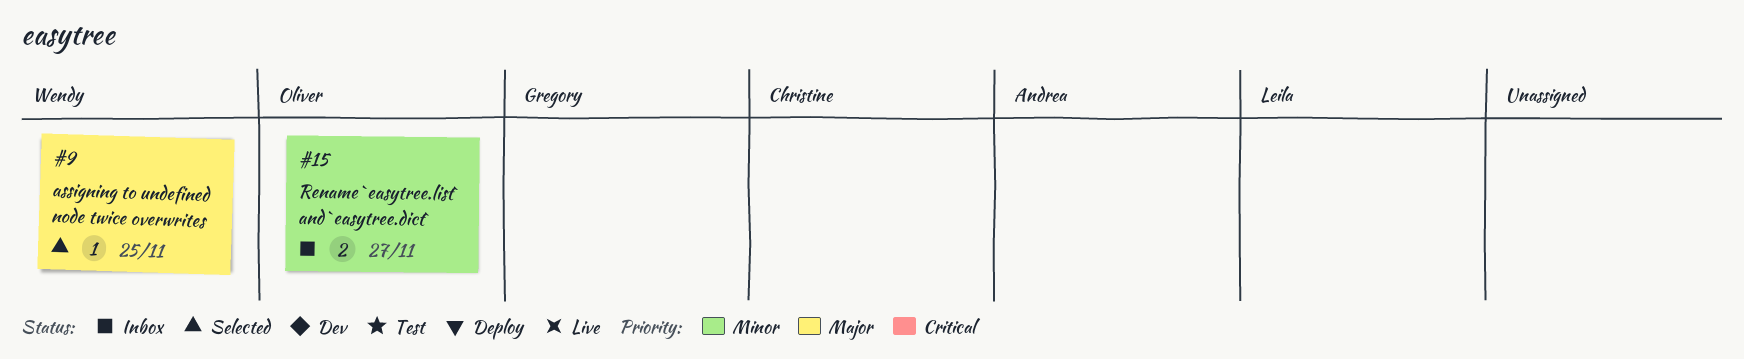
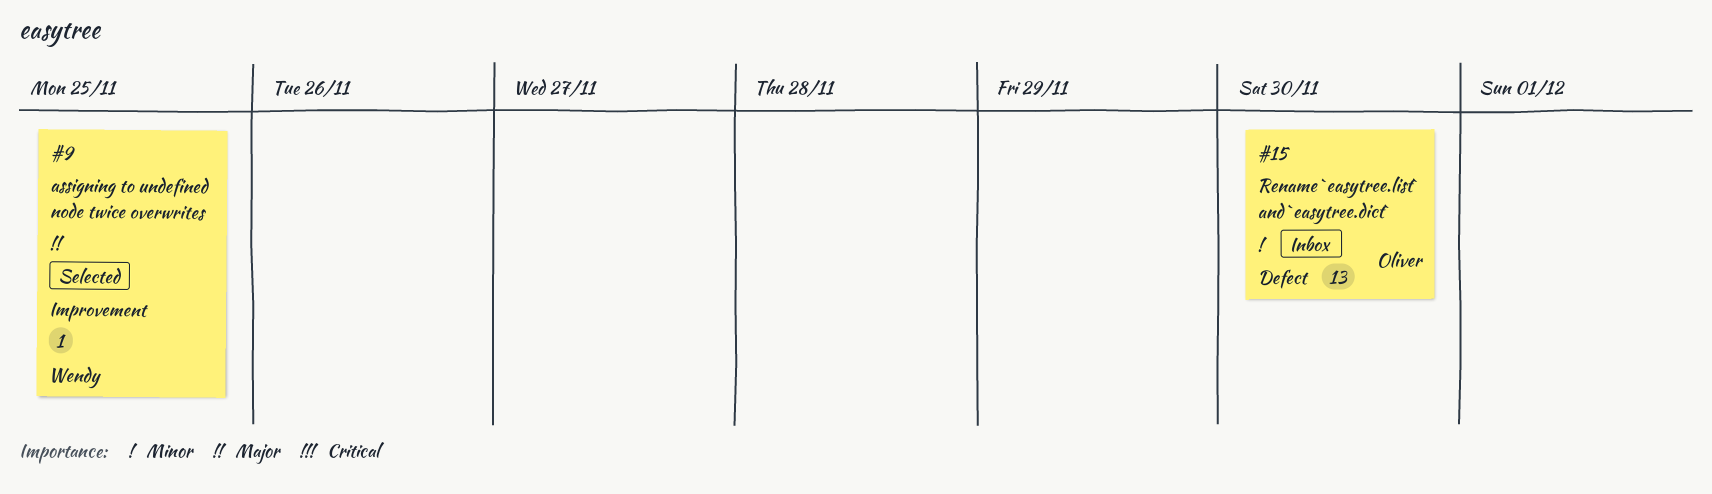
#15, estimate: 2 -> 13
#15, due: Nov 27 -> Nov 30

